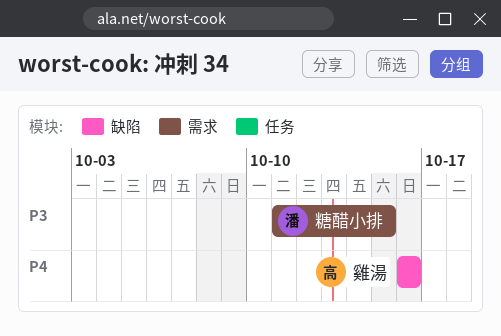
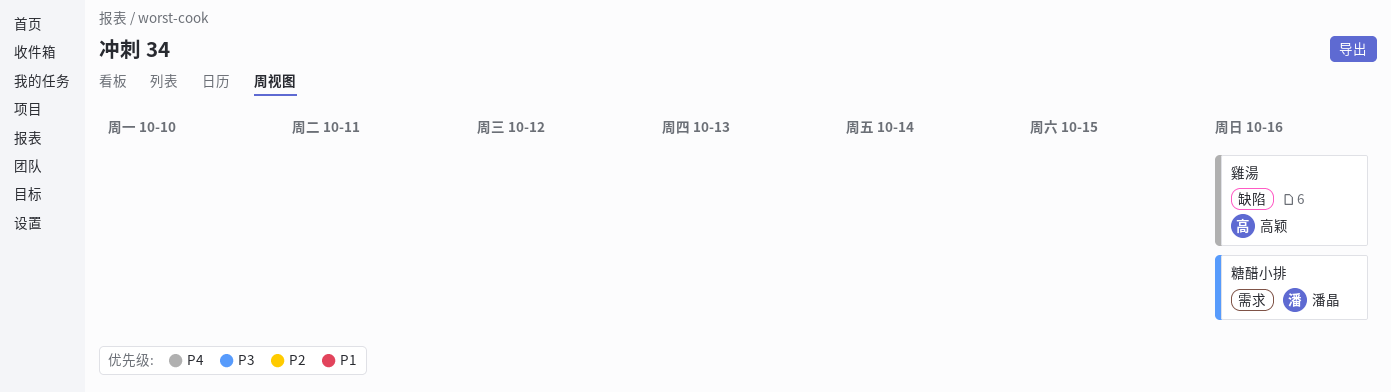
糖醋小排, due: Oct 15 -> Oct 16

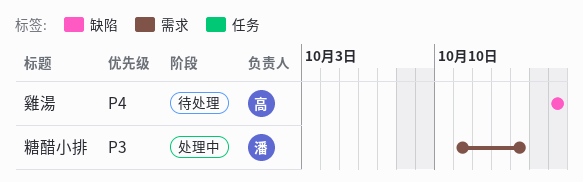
糖醋小排, due: Oct 16 -> Oct 14

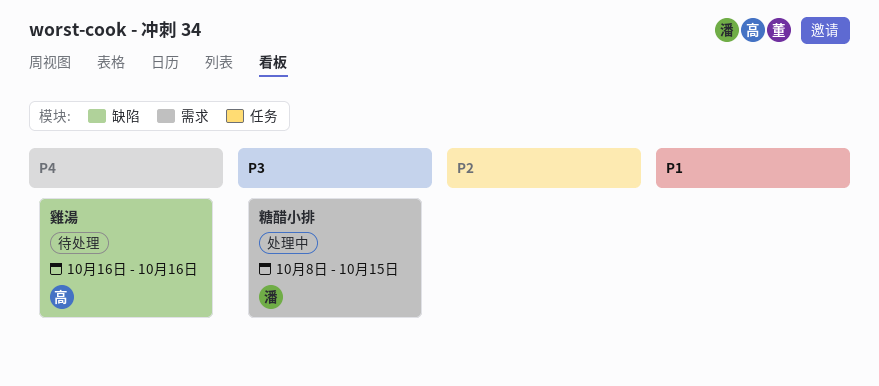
糖醋小排, start: Oct 11 -> Oct 8
糖醋小排, due: Oct 14 -> Oct 15

